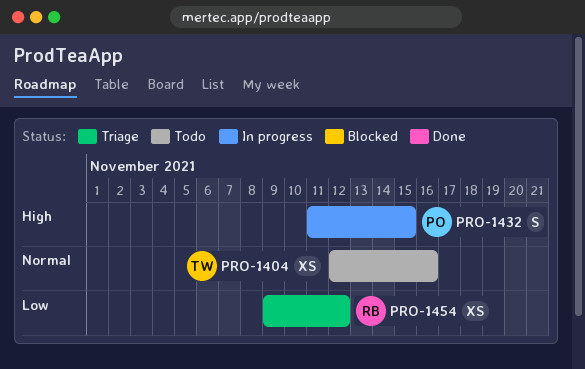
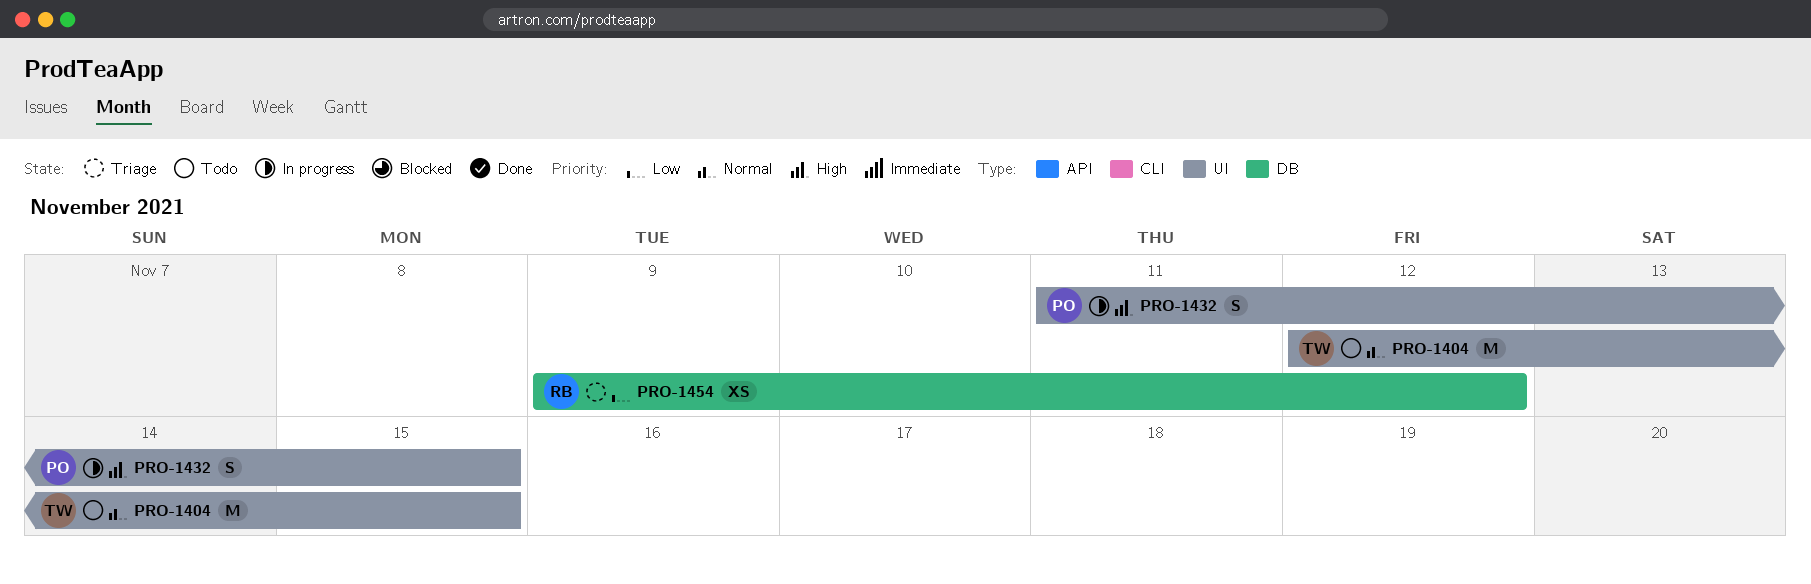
PRO-1404, estimate: XS -> M
PRO-1404, due: Nov 16 -> Nov 15

